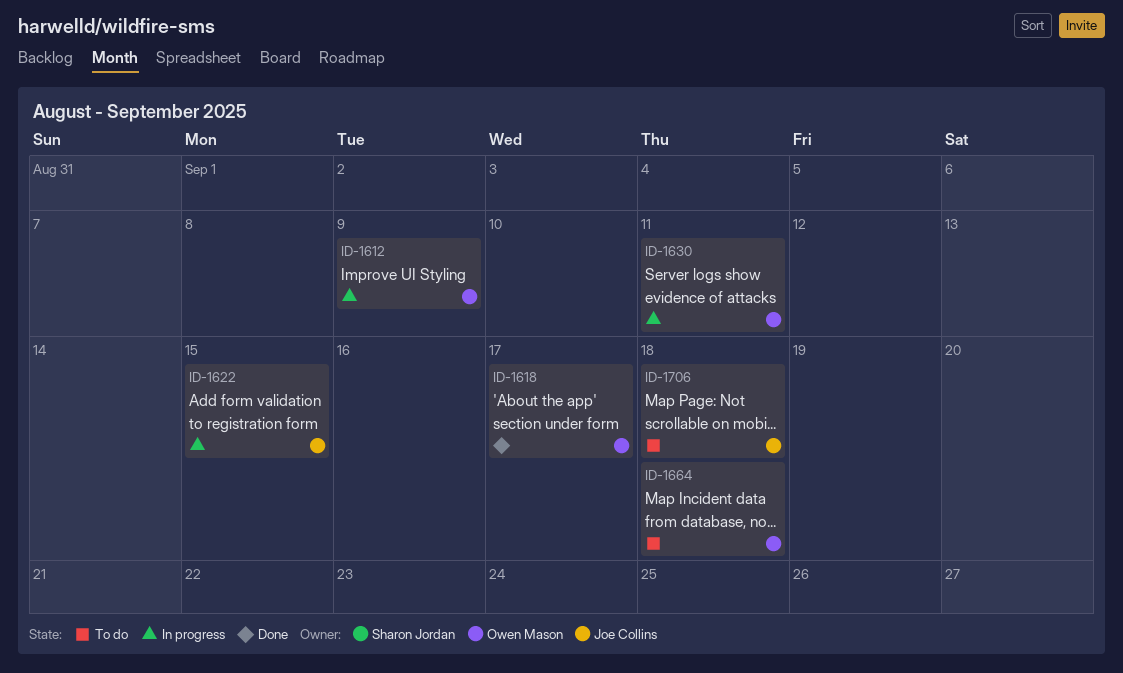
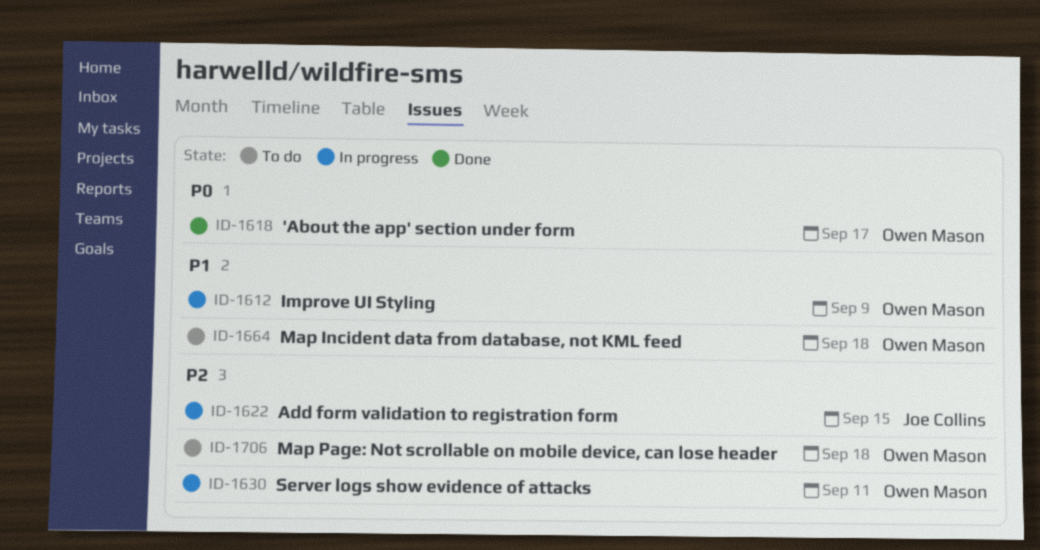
ID-1706, owner: Joe Collins -> Owen Mason

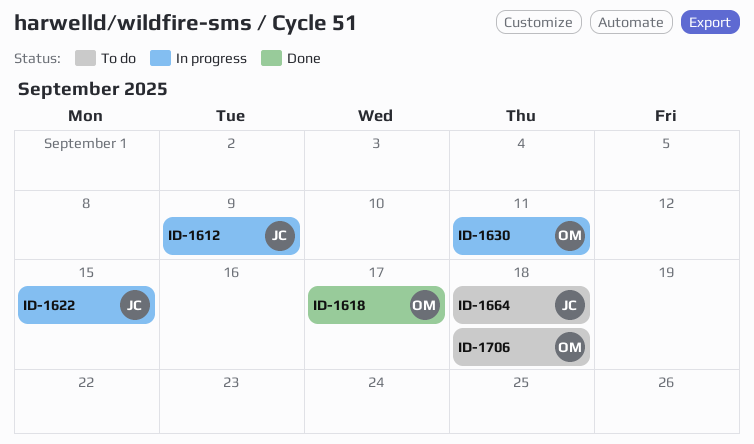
ID-1612, owner: Owen Mason -> Joe Collins
ID-1664, owner: Owen Mason -> Joe Collins

